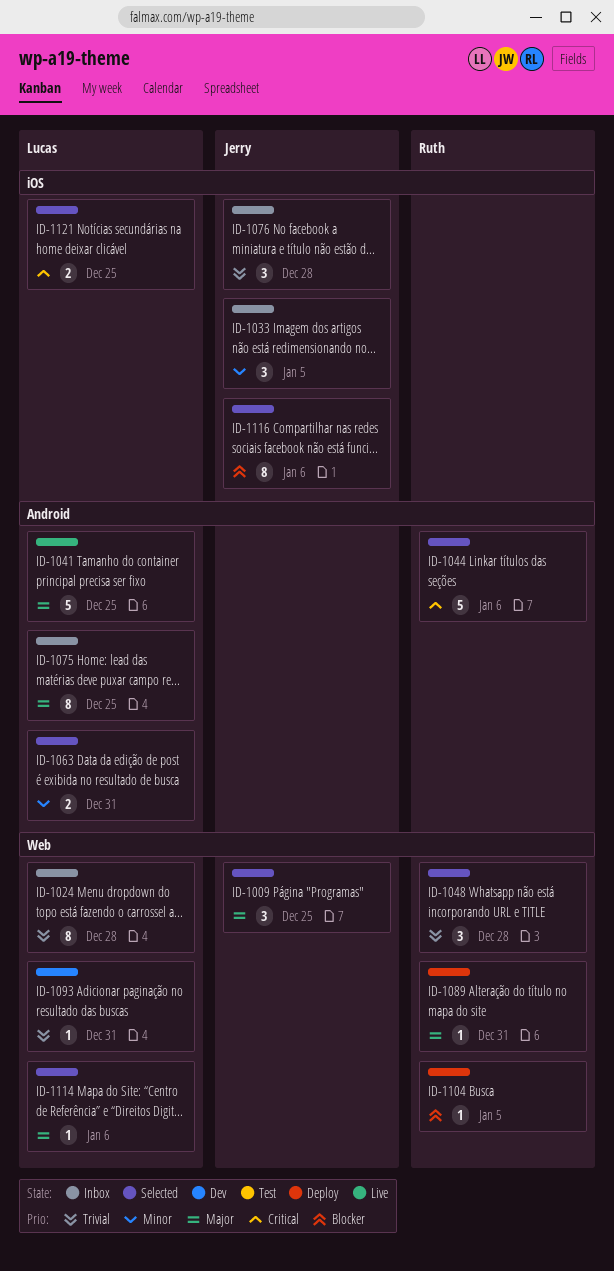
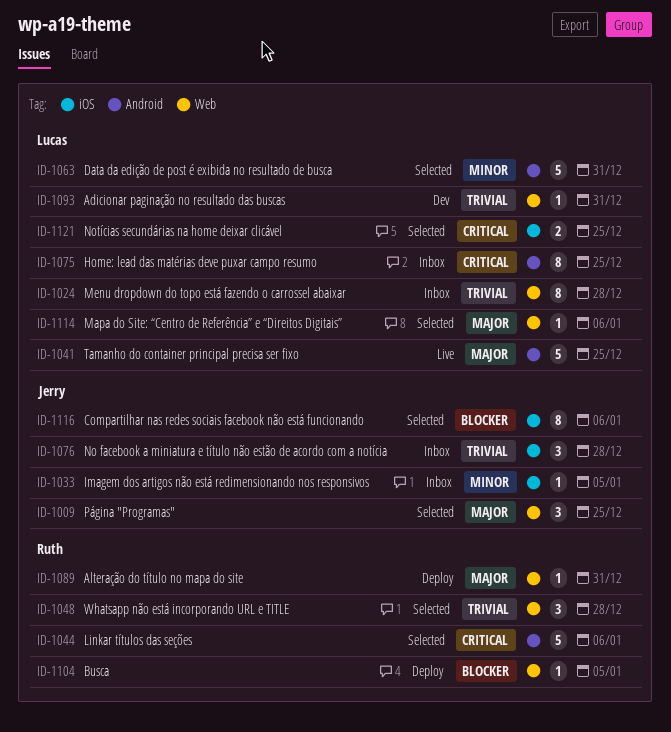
ID-1033, estimate: 3 -> 1
ID-1063, estimate: 2 -> 5
ID-1075, priority: Major -> Critical

